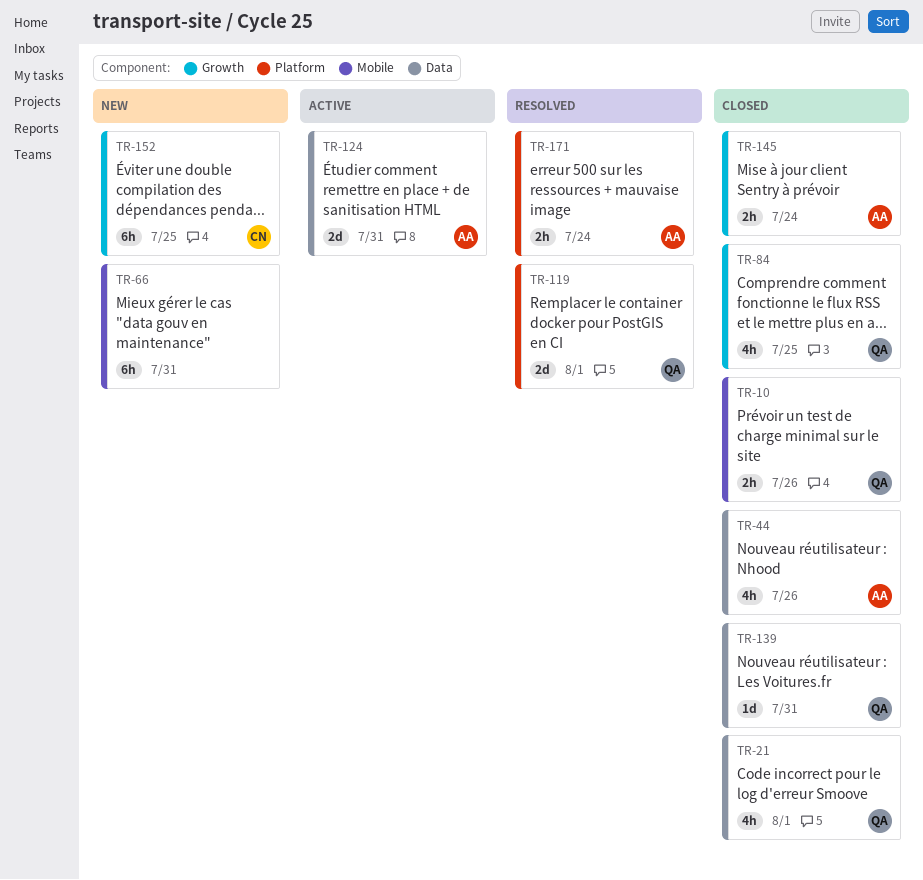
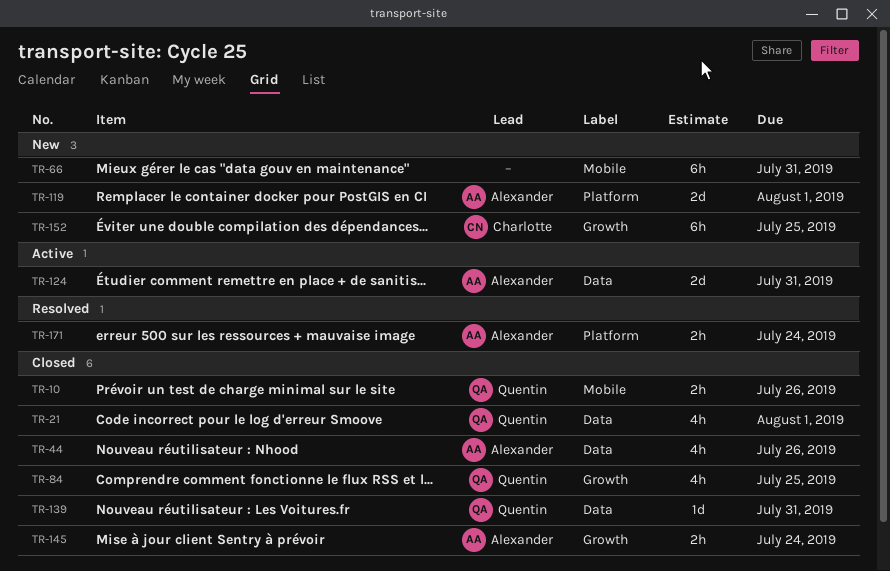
TR-119, status: Resolved -> New
TR-119, owner: Quentin -> Alexander

